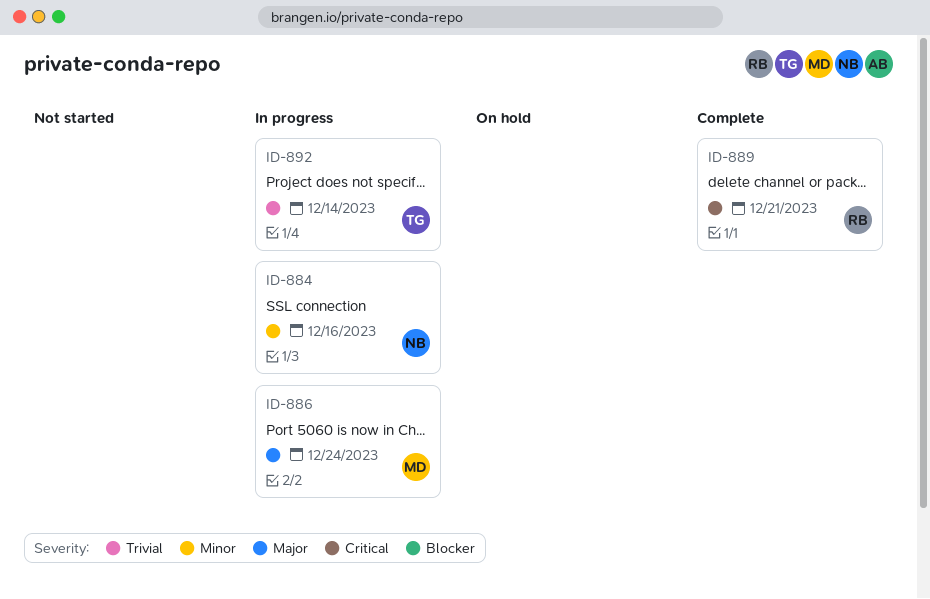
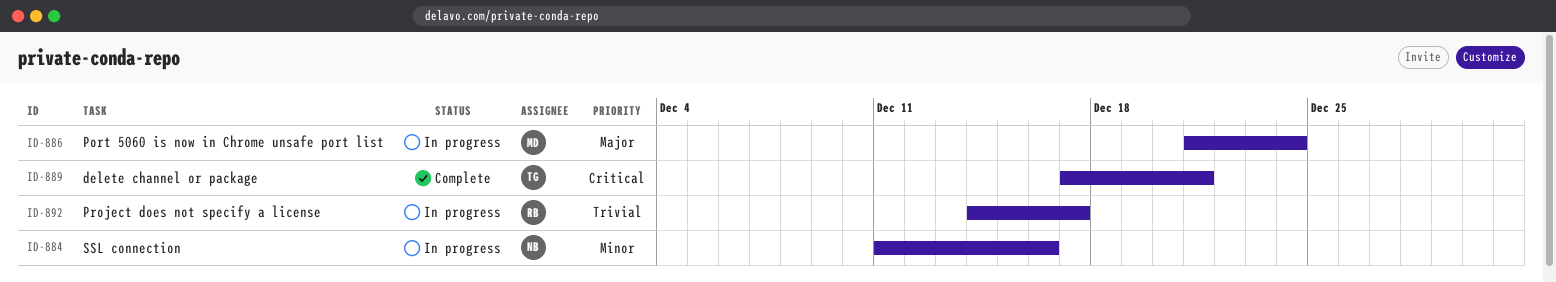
ID-889, owner: RB -> TG
ID-892, owner: TG -> RB
ID-892, due: Dec 14 -> Dec 17

